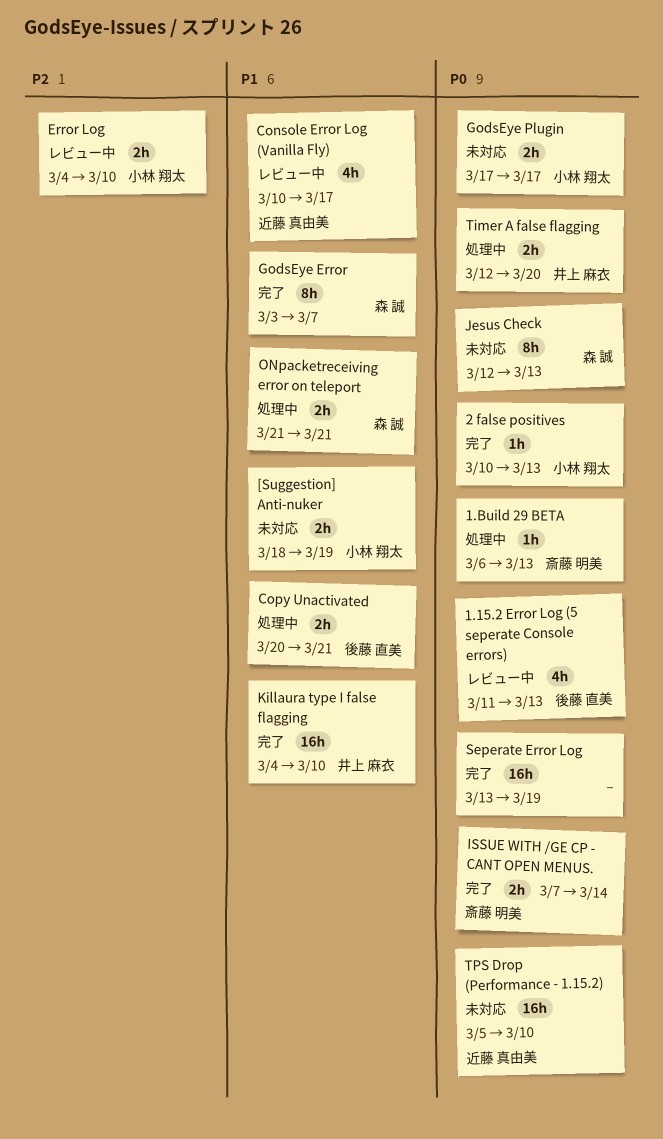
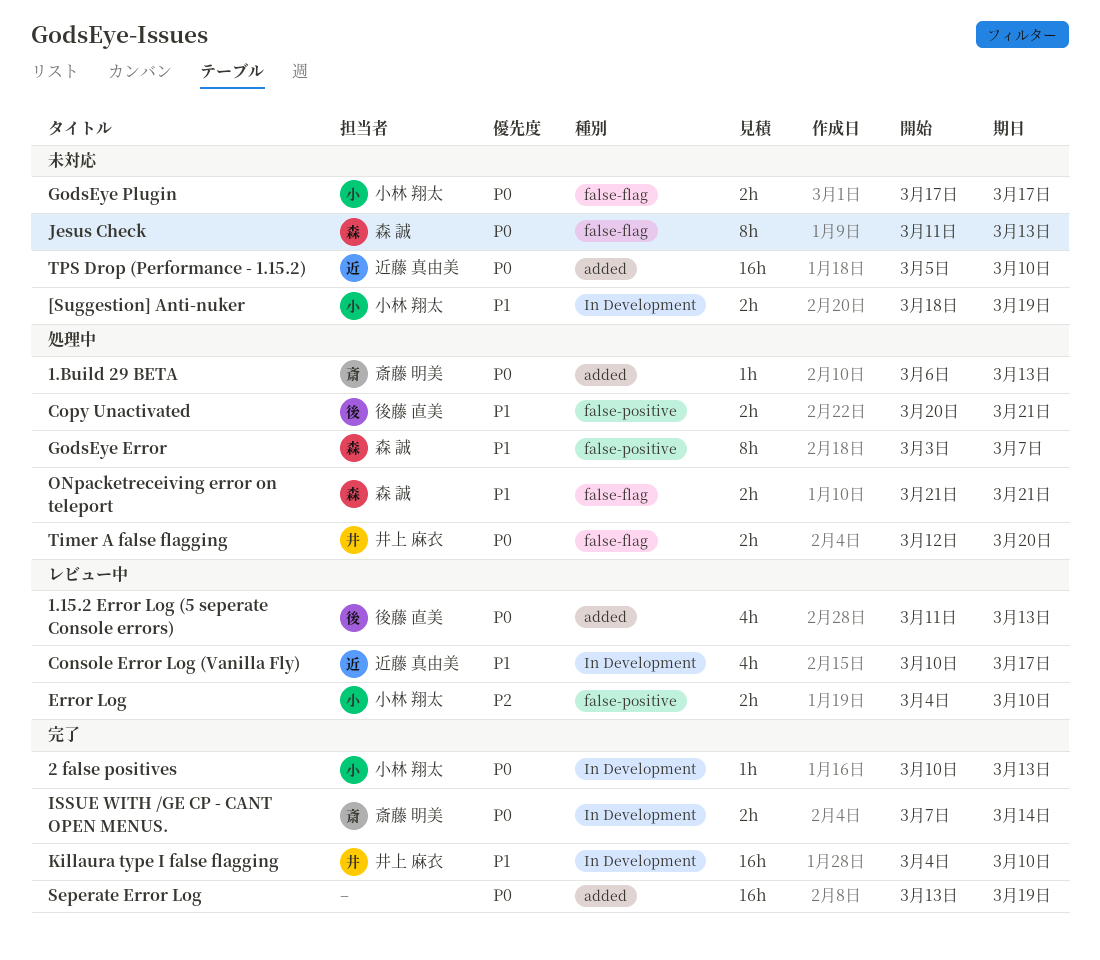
GodsEye Error, status: 完了 -> 処理中
Jesus Check, start: Mar 12 -> Mar 11

